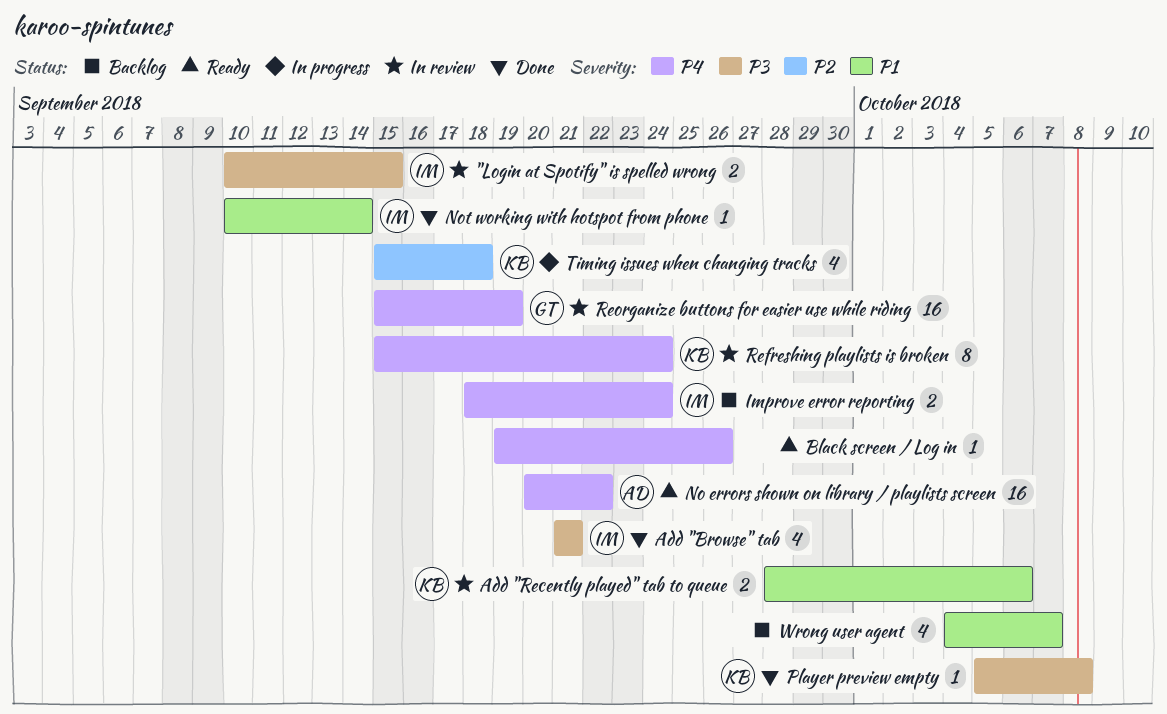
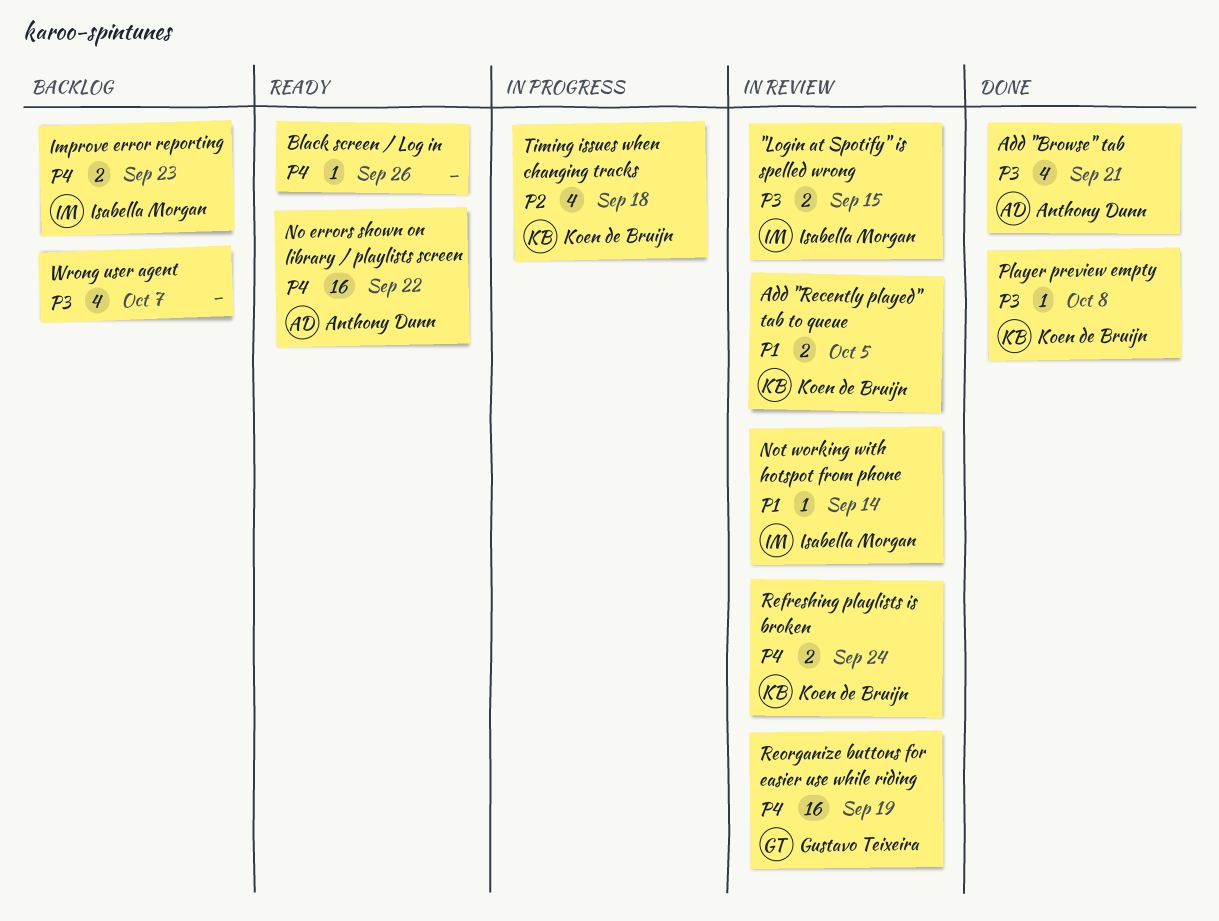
Add "Browse" tab, owner: Isabella Morgan -> Anthony Dunn
Add "Recently played" tab to queue, due: Oct 6 -> Oct 5
Improve error reporting, due: Sep 24 -> Sep 23
Not working with hotspot from phone, status: Done -> In review
Refreshing playlists is broken, estimate: 8 -> 2
Wrong user agent, priority: P1 -> P3

